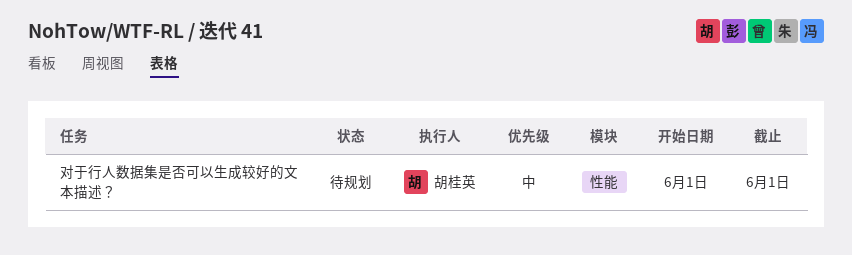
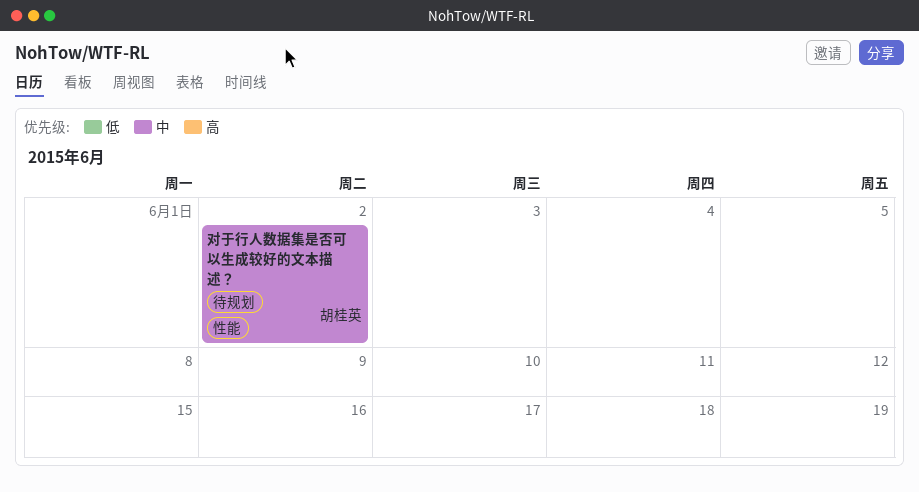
对于行人数据集是否可以生成较好的文本描述？, due: Jun 1 -> Jun 2

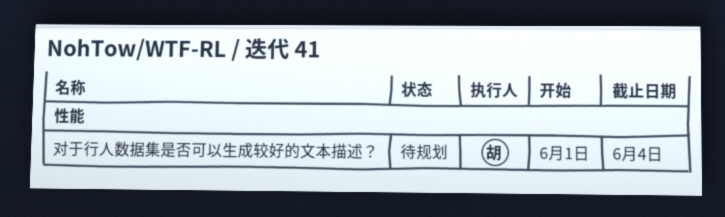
对于行人数据集是否可以生成较好的文本描述？, due: Jun 2 -> Jun 4

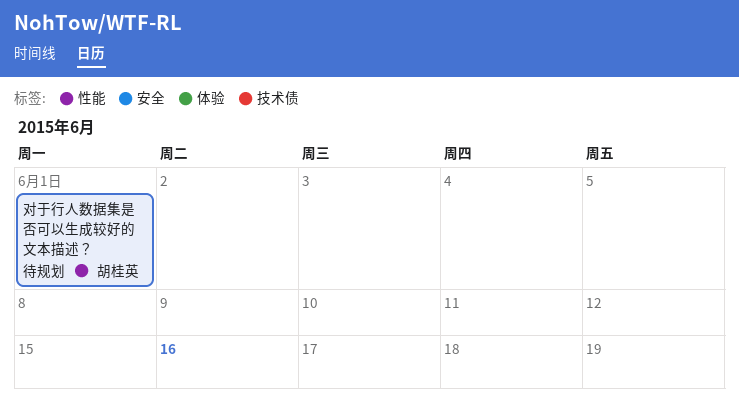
对于行人数据集是否可以生成较好的文本描述？, due: Jun 4 -> Jun 1

